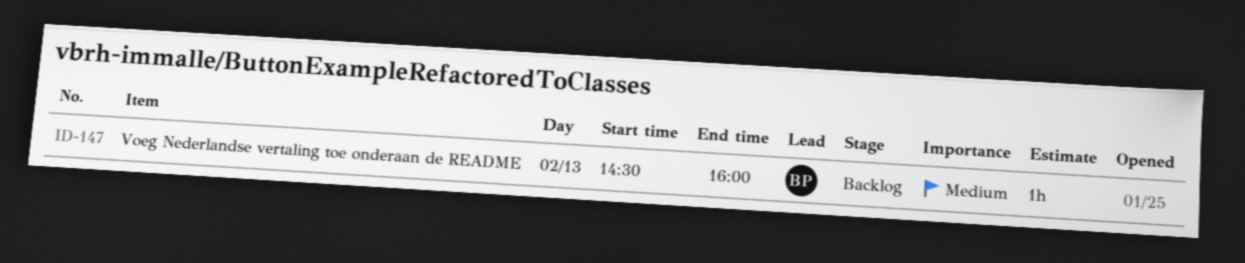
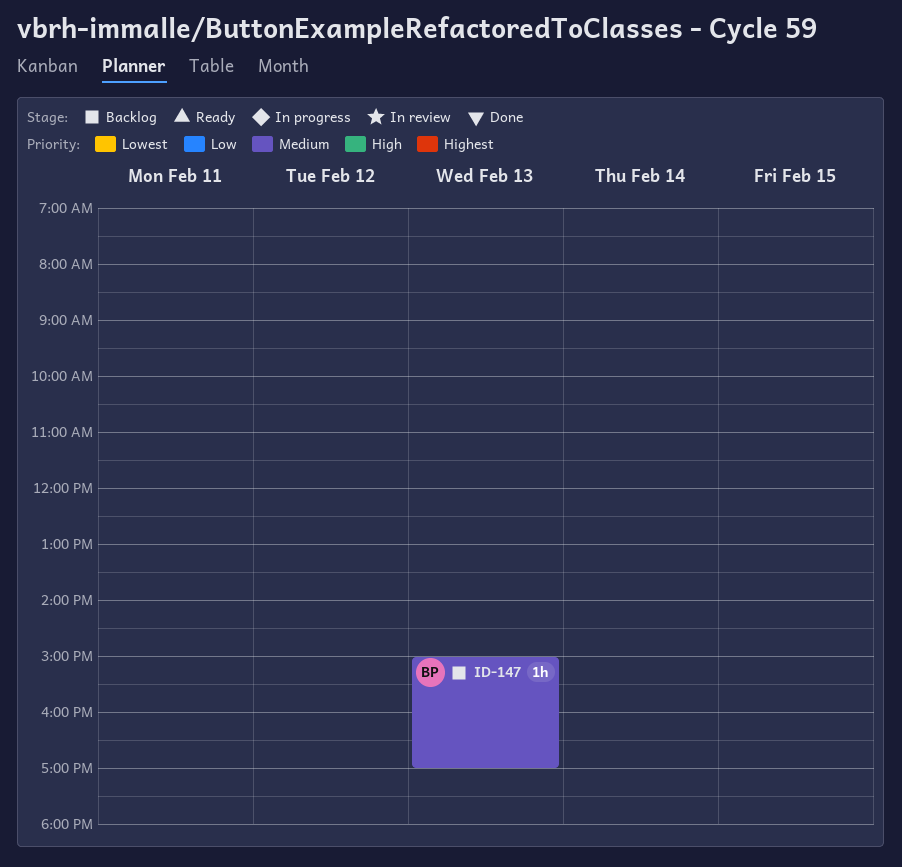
ID-147, begins: 14:30 -> 15:00
ID-147, ends: 16:00 -> 17:00

